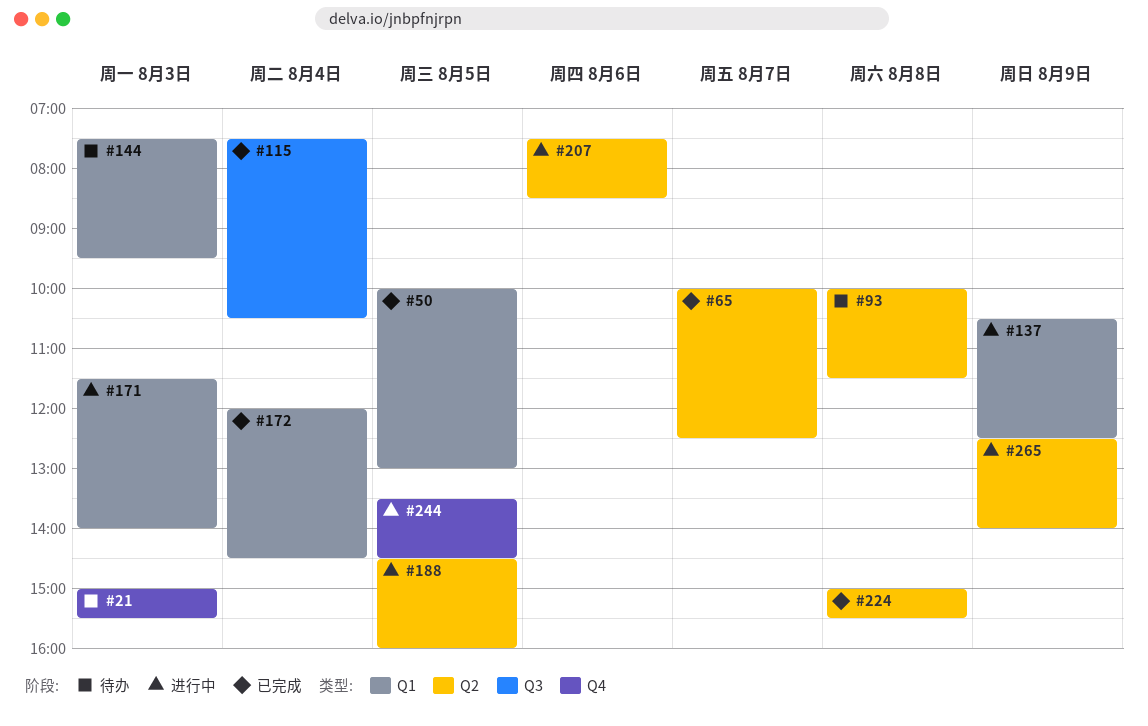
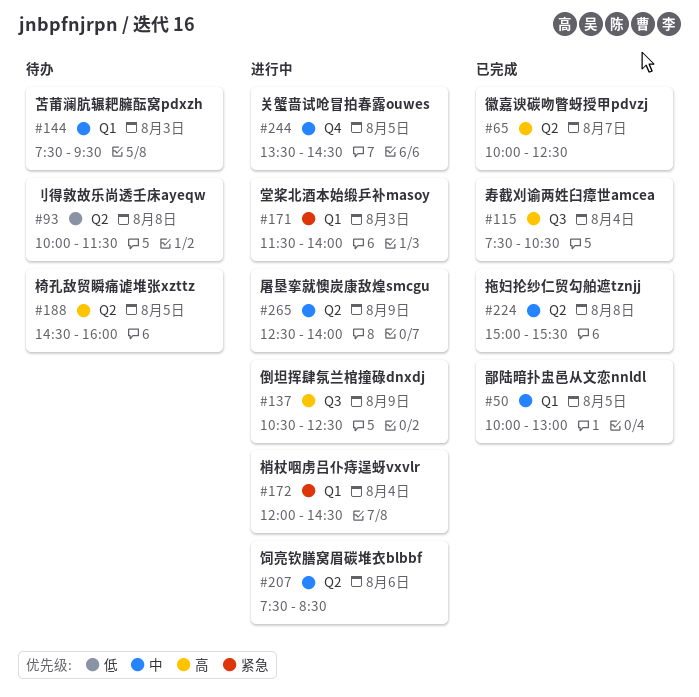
#21: present -> none
#137, label: Q1 -> Q3
#172, status: 已完成 -> 进行中
#188, status: 进行中 -> 待办

